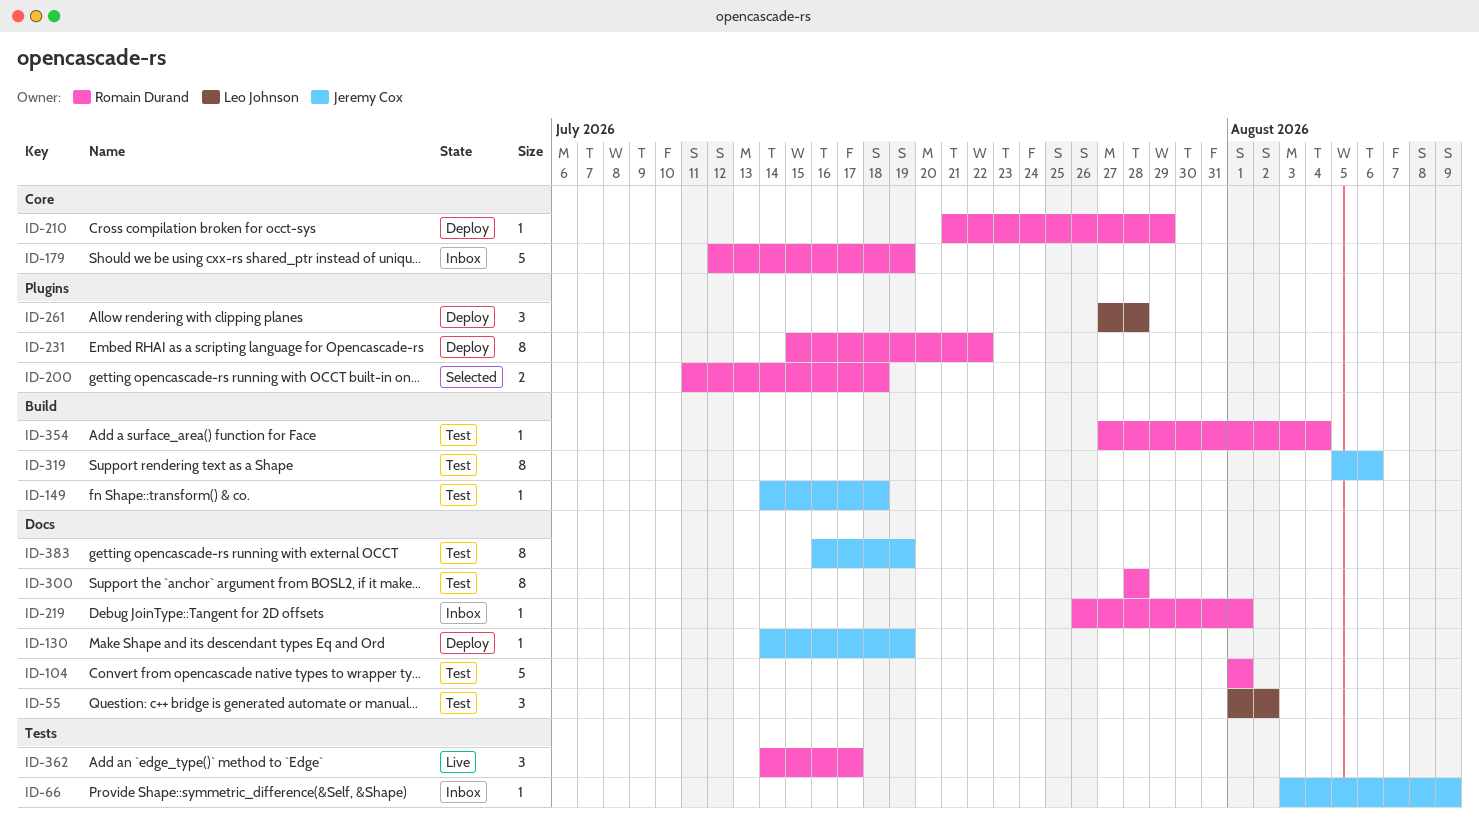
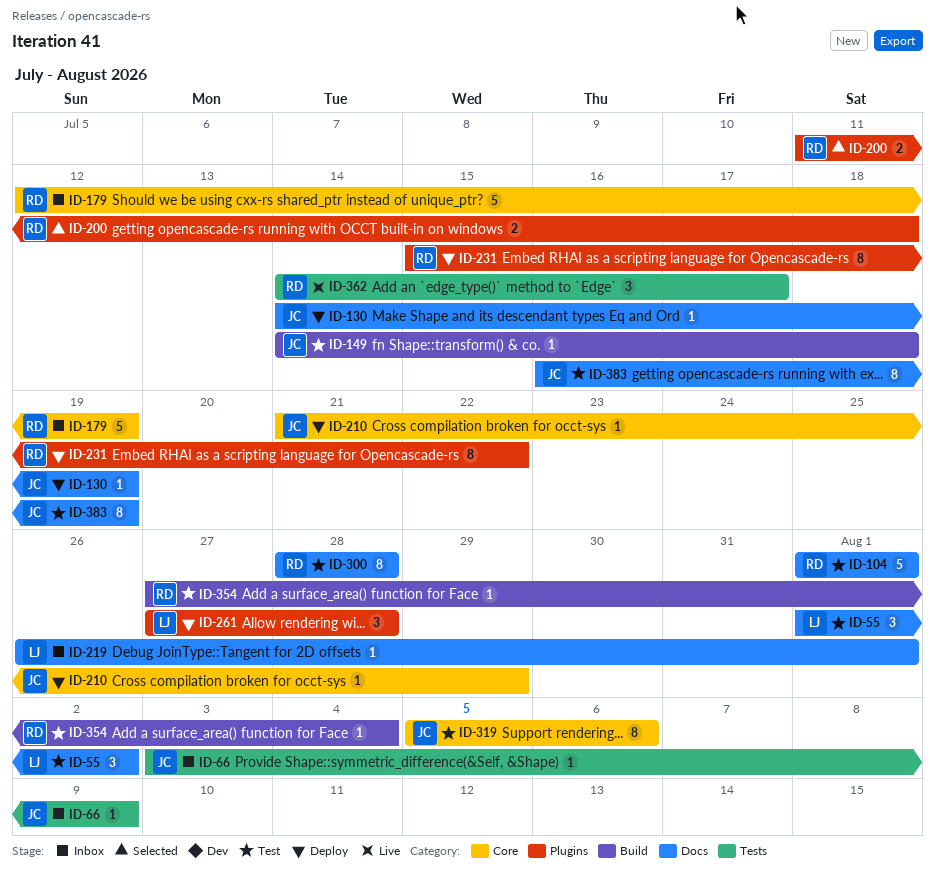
ID-210, owner: Romain Durand -> Jeremy Cox
ID-219, owner: Romain Durand -> Leo Johnson
ID-319, label: Build -> Core

